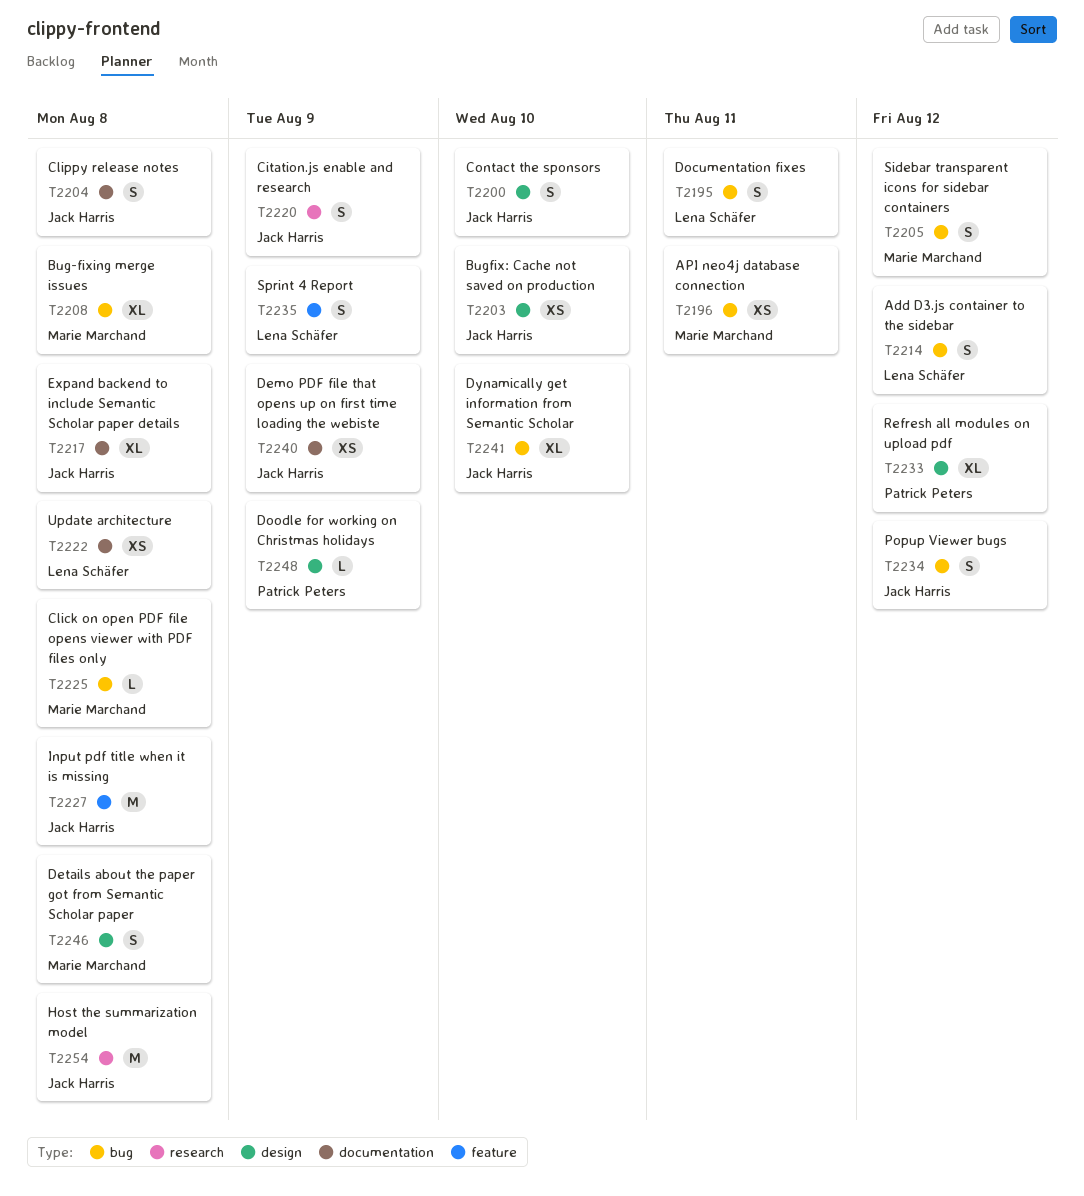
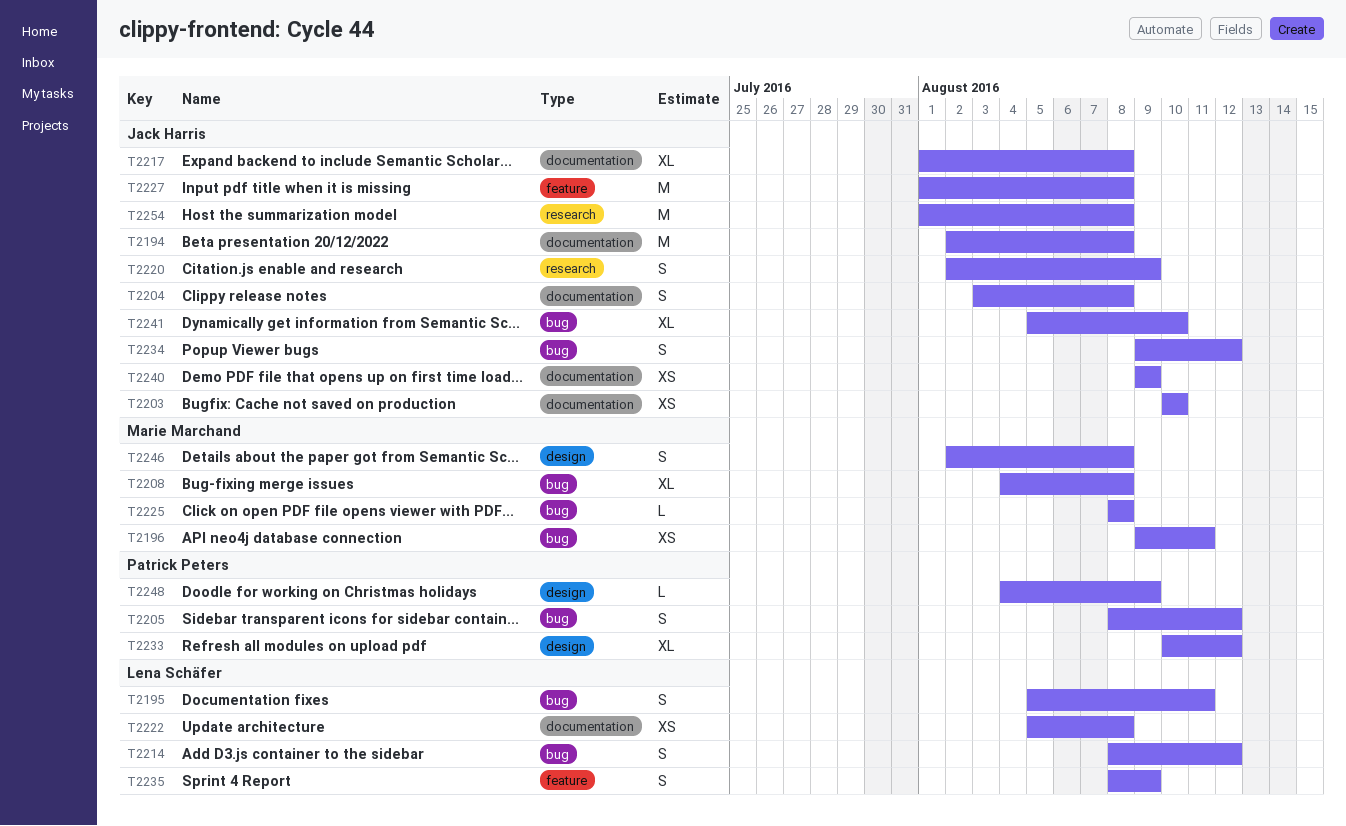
T2194: none -> present
T2200: present -> none
T2203, label: design -> documentation
T2205, owner: Marie Marchand -> Patrick Peters

